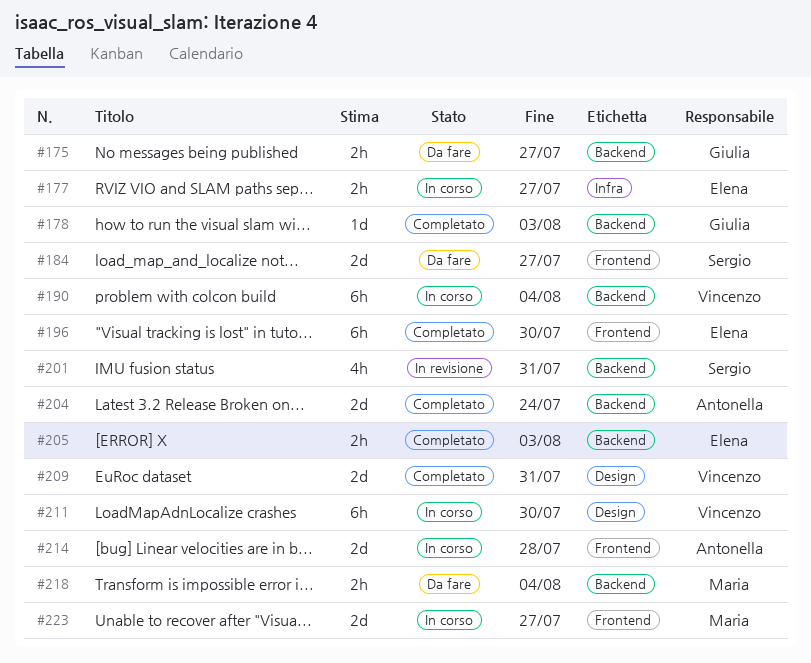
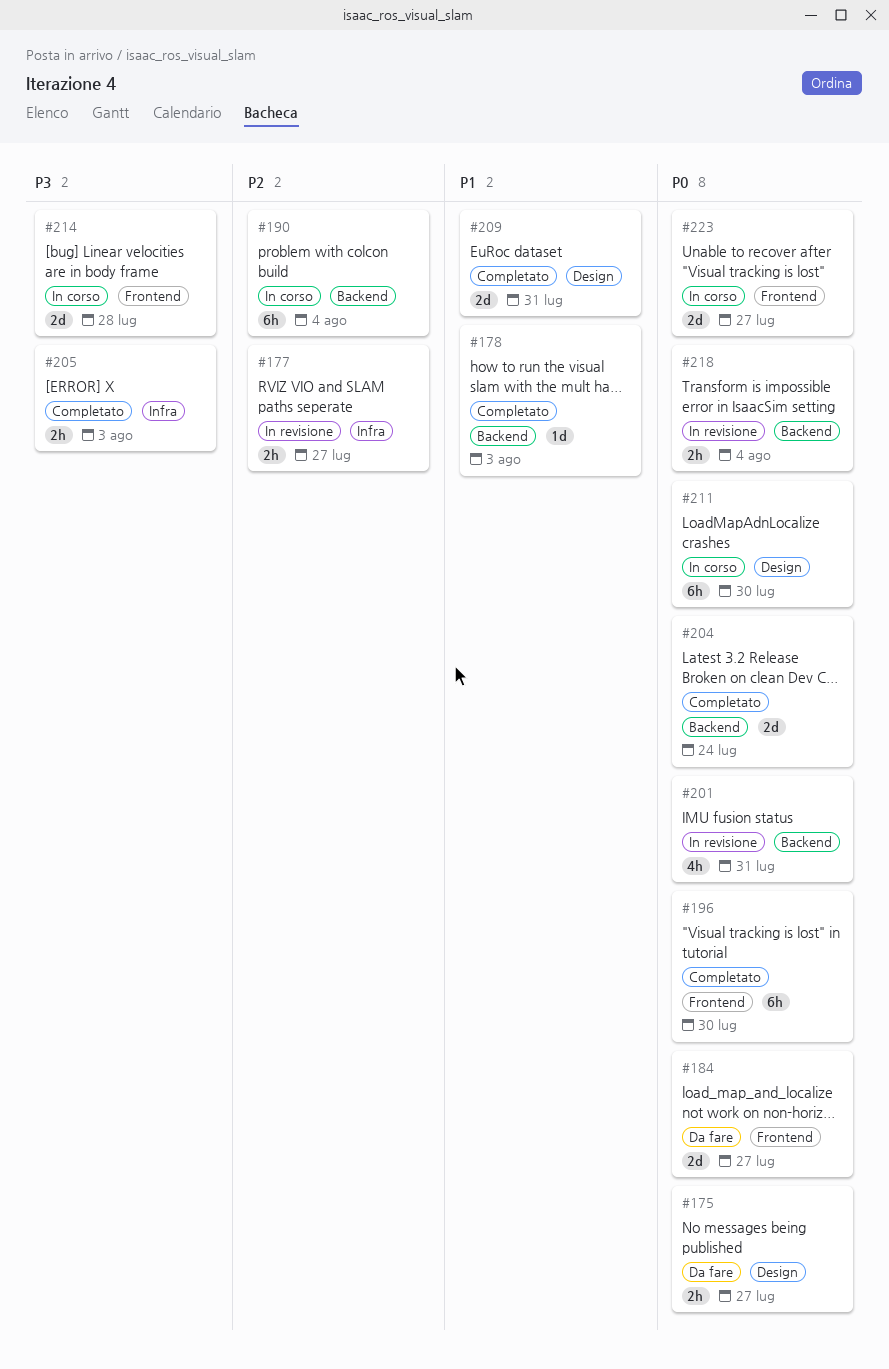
#175, label: Backend -> Design
#177, status: In corso -> In revisione
#205, label: Backend -> Infra
#218, status: Da fare -> In revisione

